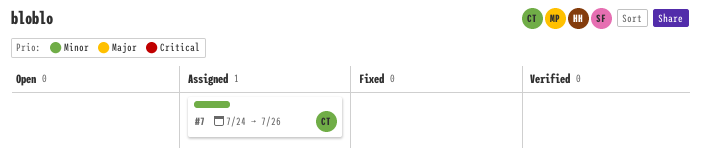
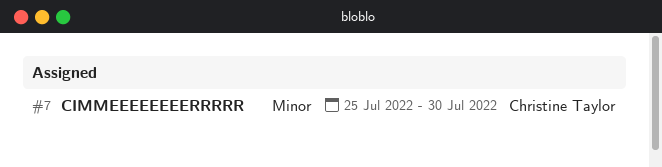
#7, start: Jul 24 -> Jul 25
#7, due: Jul 26 -> Jul 30

